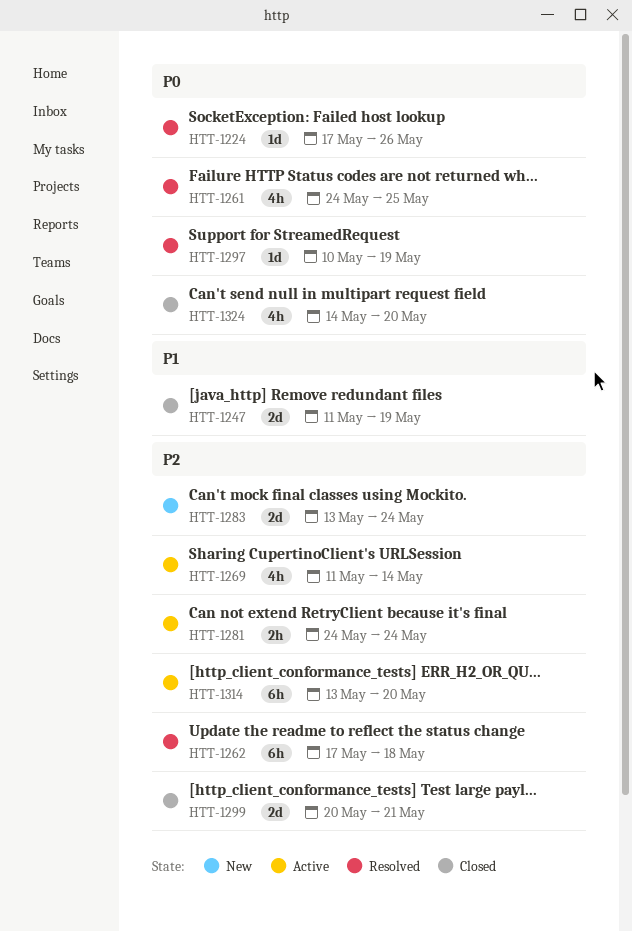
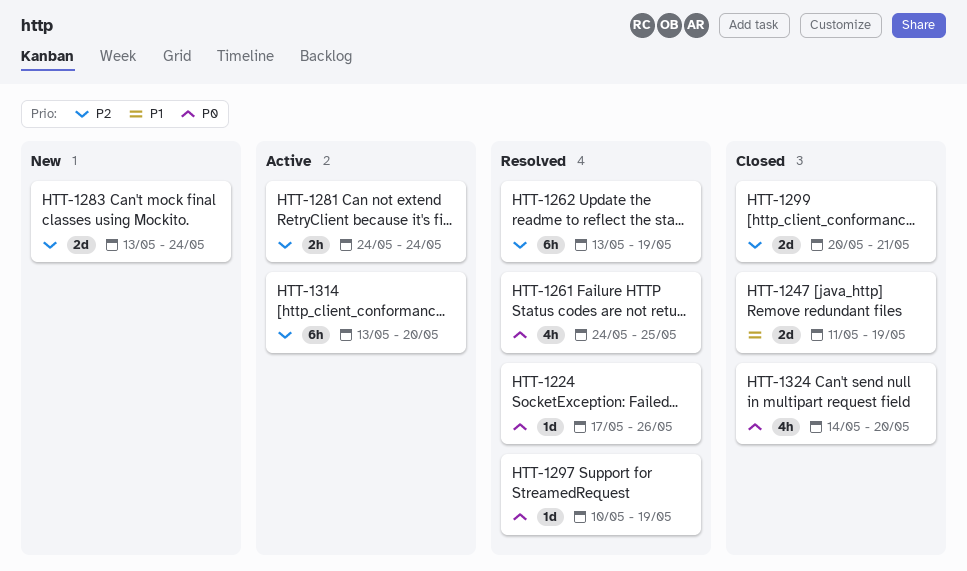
HTT-1262, start: May 17 -> May 13
HTT-1262, due: May 18 -> May 19
HTT-1269: present -> none

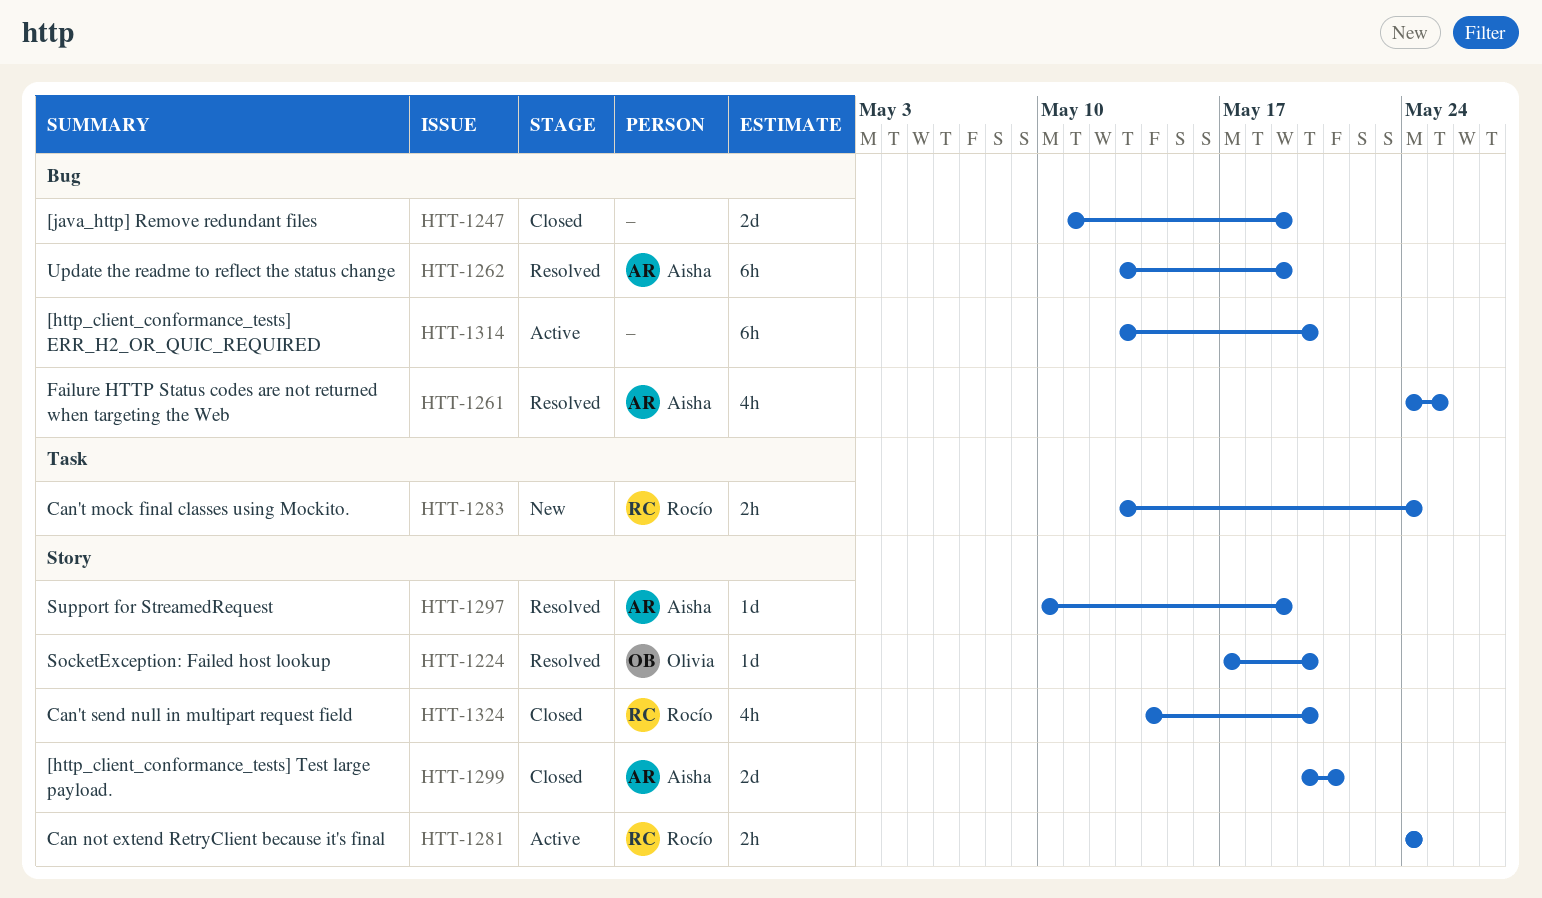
HTT-1224, due: May 26 -> May 20
HTT-1283, estimate: 2d -> 2h

